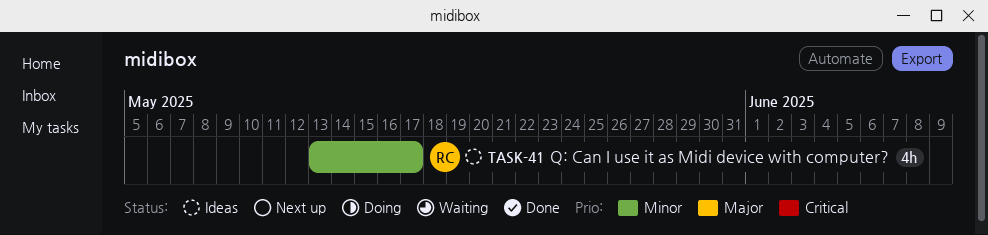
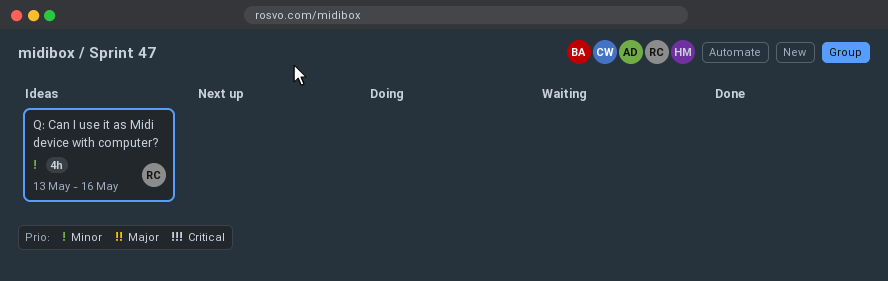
Q: Can I use it as Midi device with computer?, due: May 17 -> May 16

